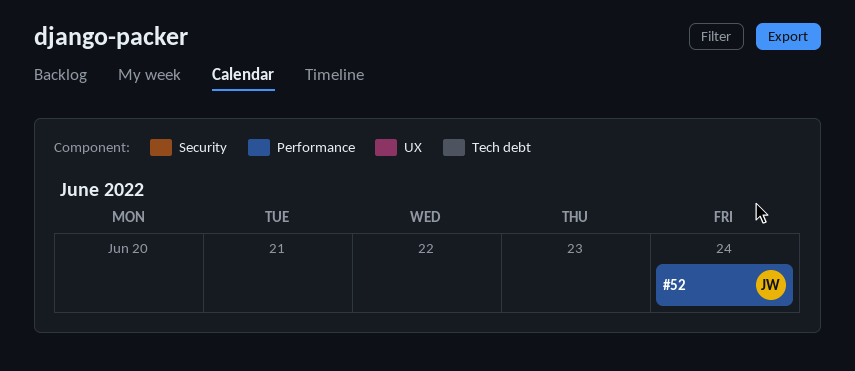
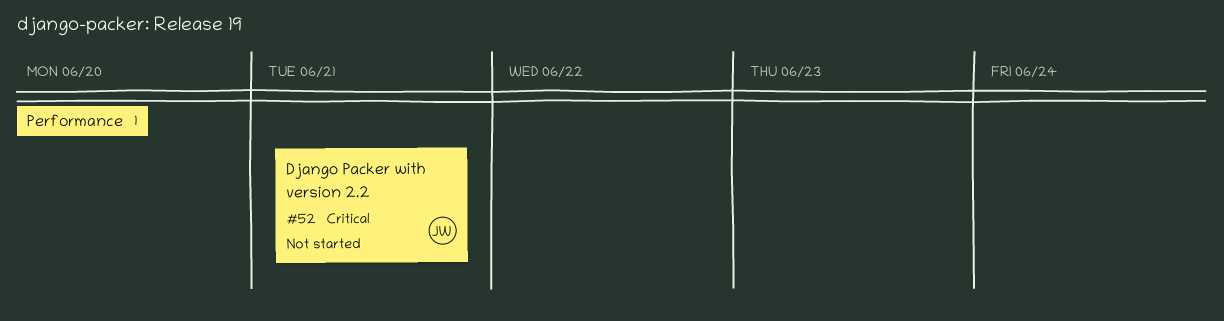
#52, due: Jun 24 -> Jun 21

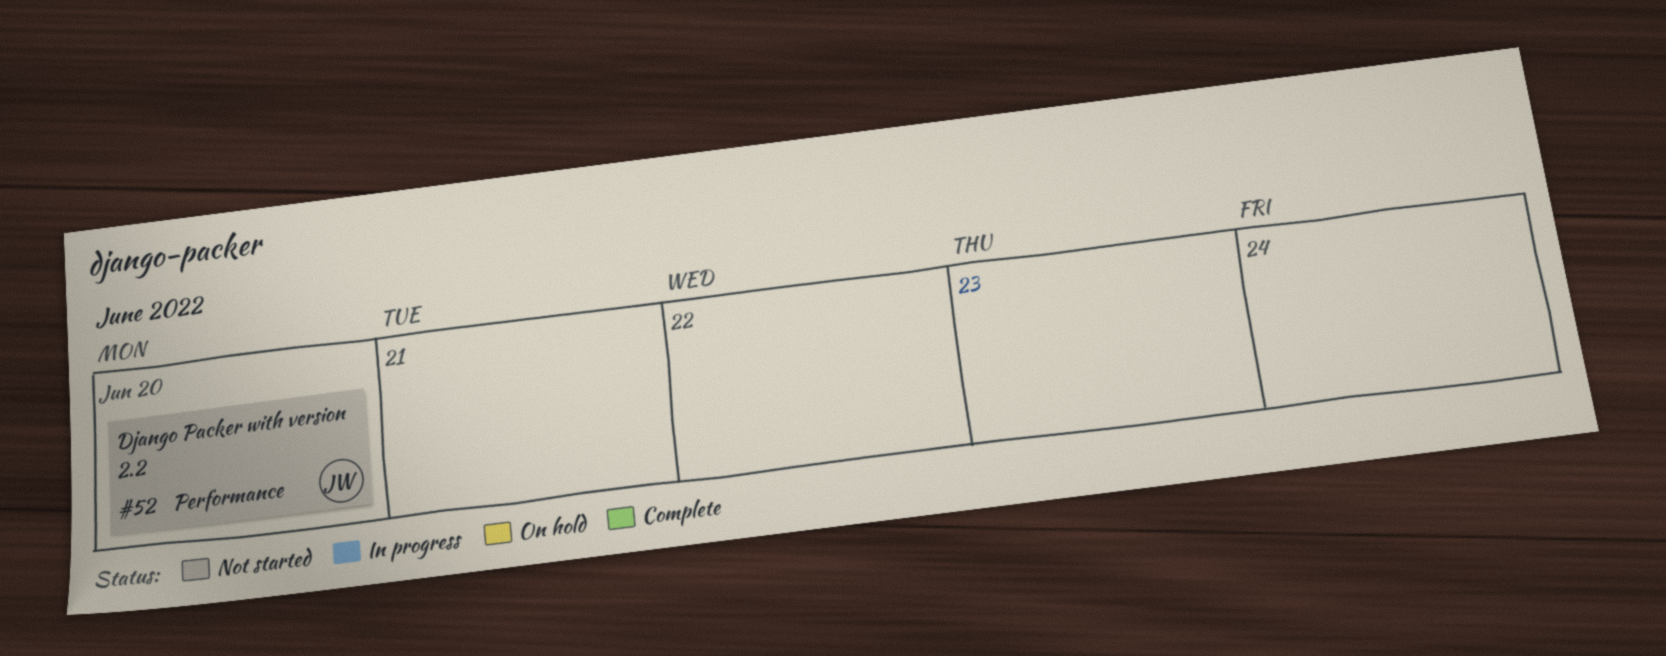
#52, due: Jun 21 -> Jun 20

